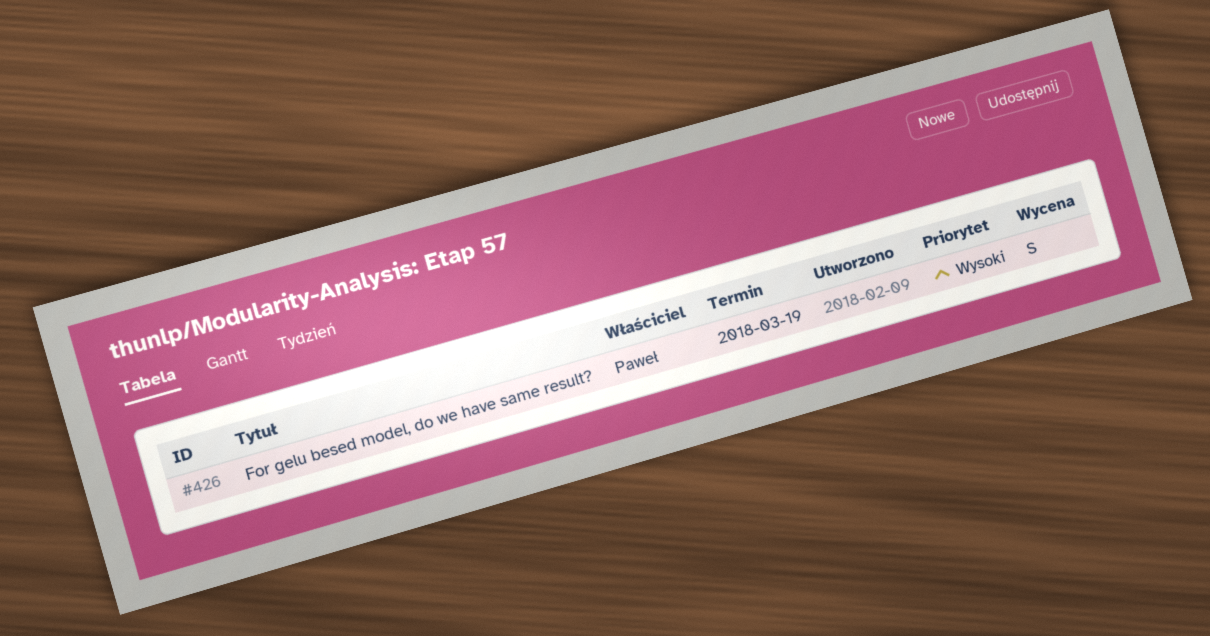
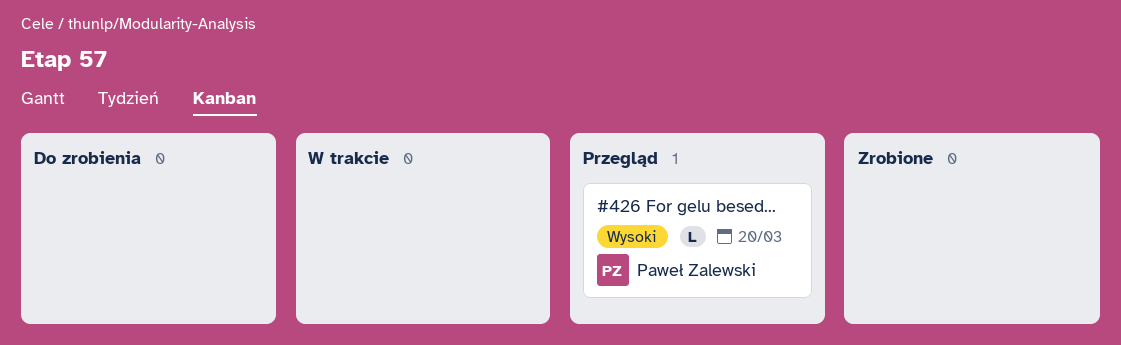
#426, estimate: S -> L
#426, due: Mar 19 -> Mar 20

